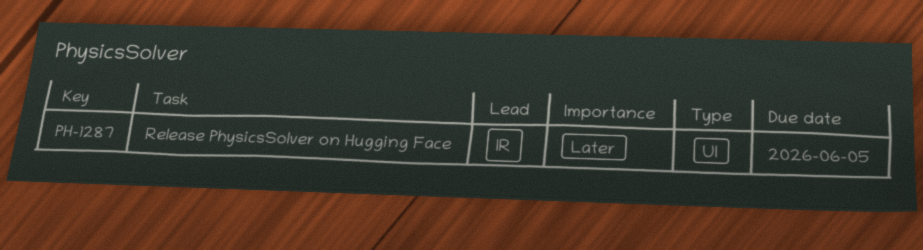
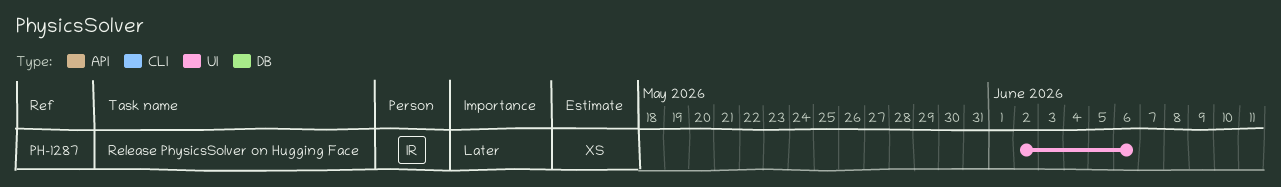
PH-1287, due: Jun 5 -> Jun 6

